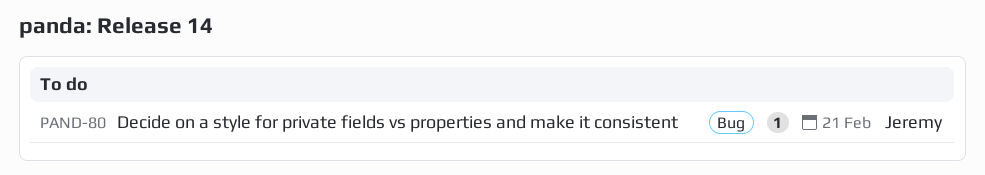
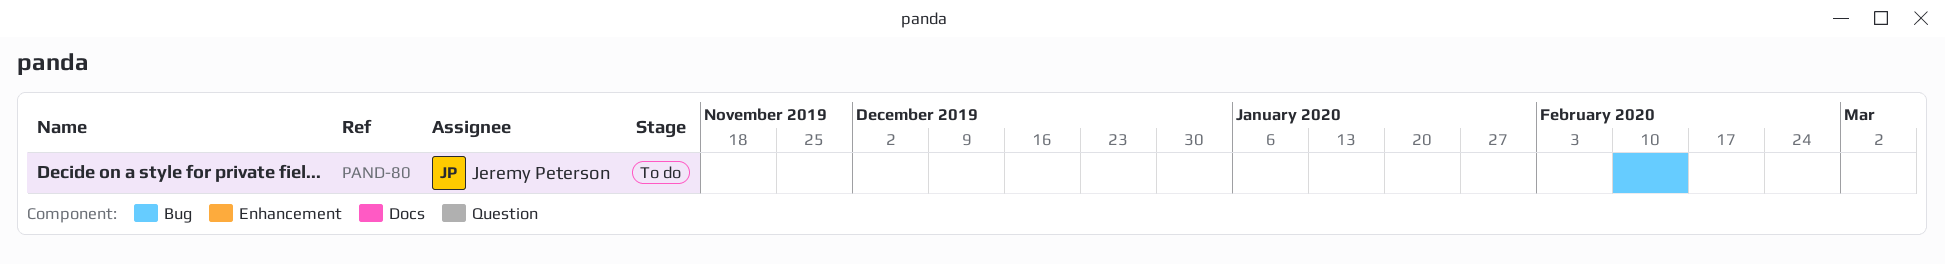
PAND-80, due: Feb 21 -> Feb 14

